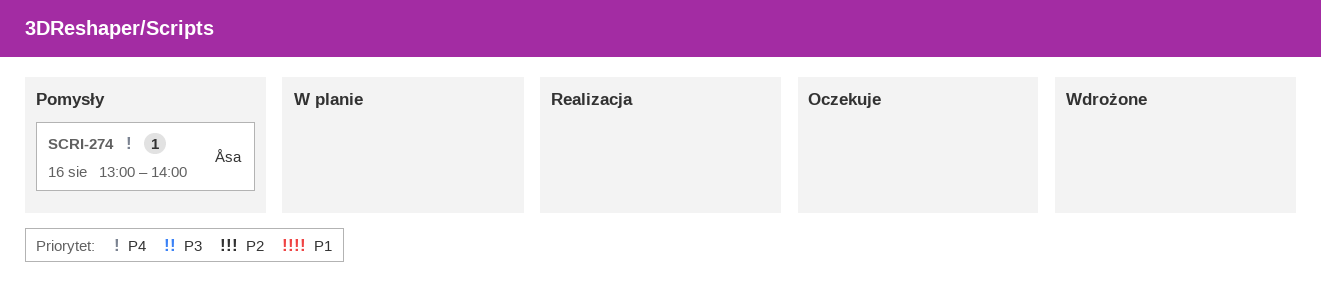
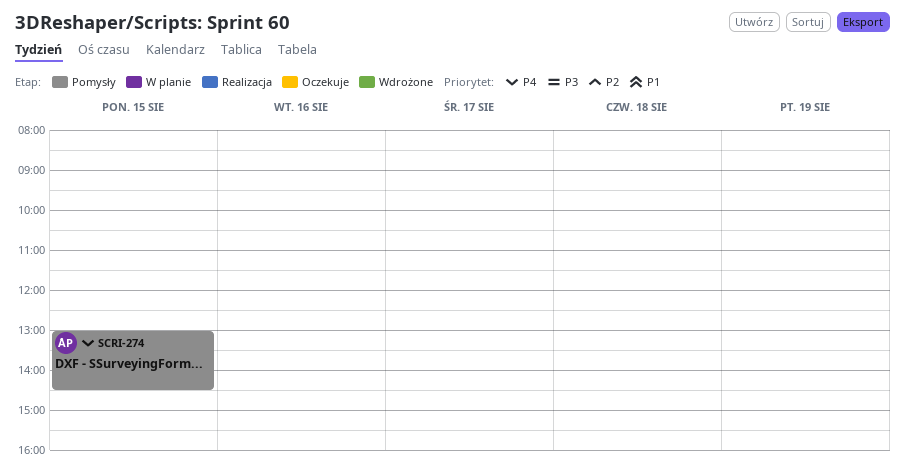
SCRI-274, day: Aug 16 -> Aug 15
SCRI-274, ends: 14:00 -> 14:30

